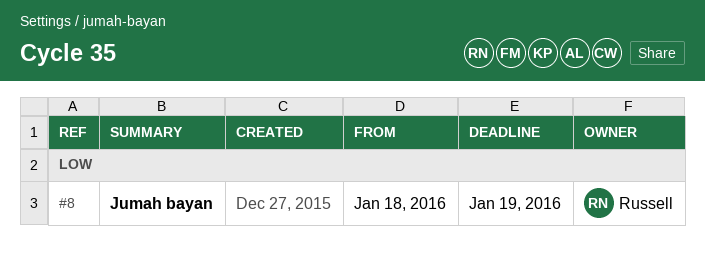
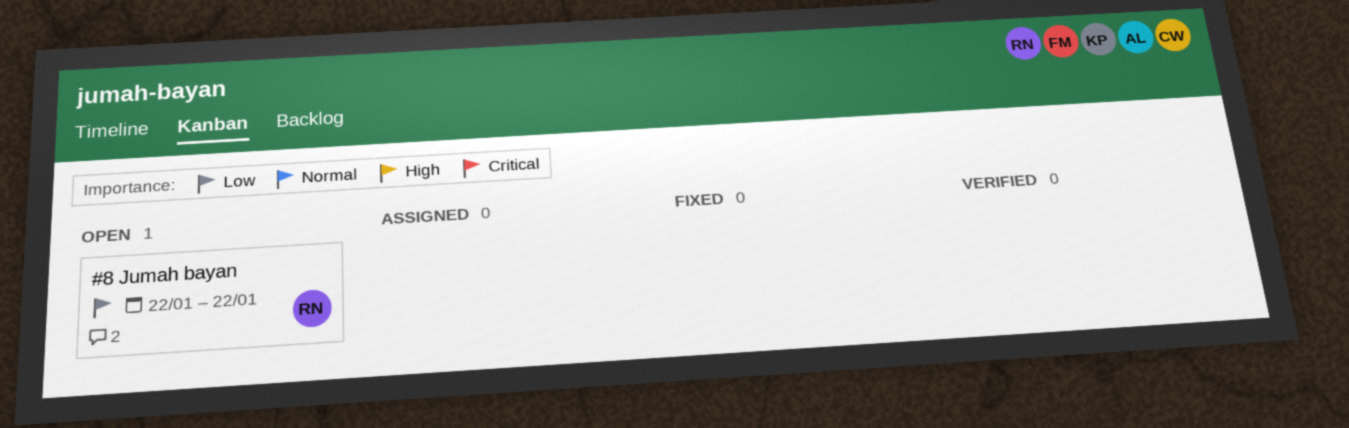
#8, start: Jan 18 -> Jan 22
#8, due: Jan 19 -> Jan 22

